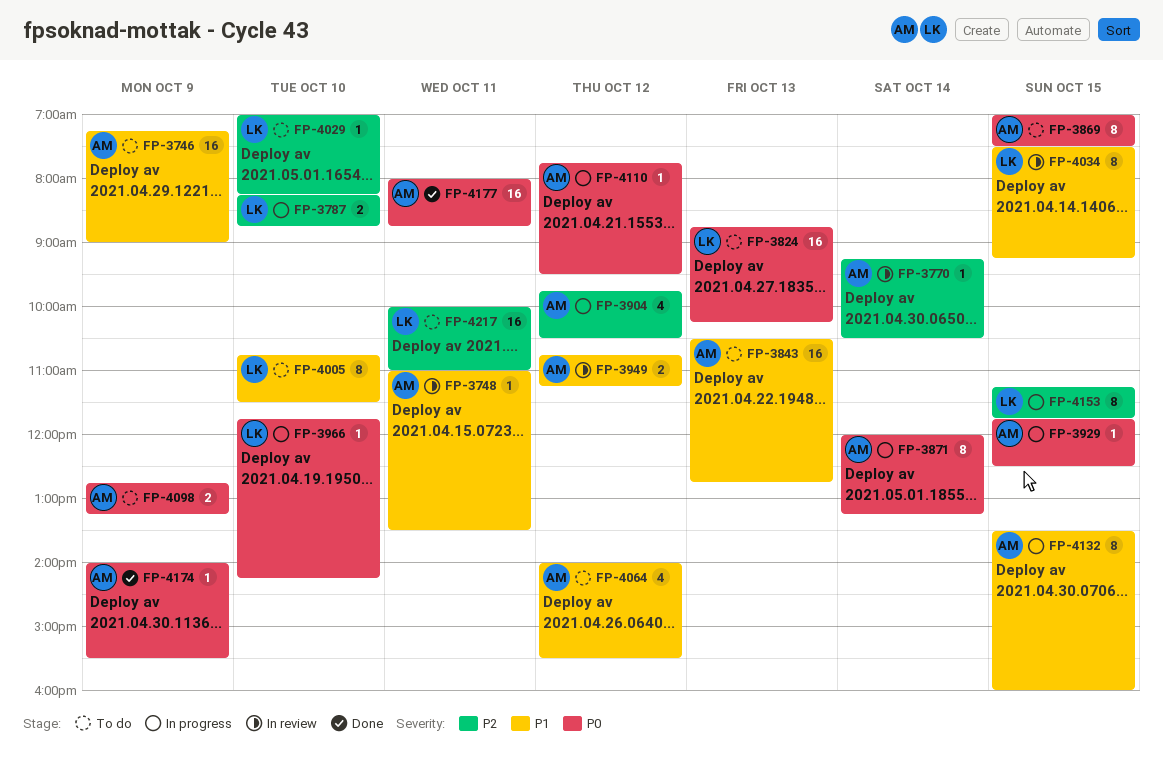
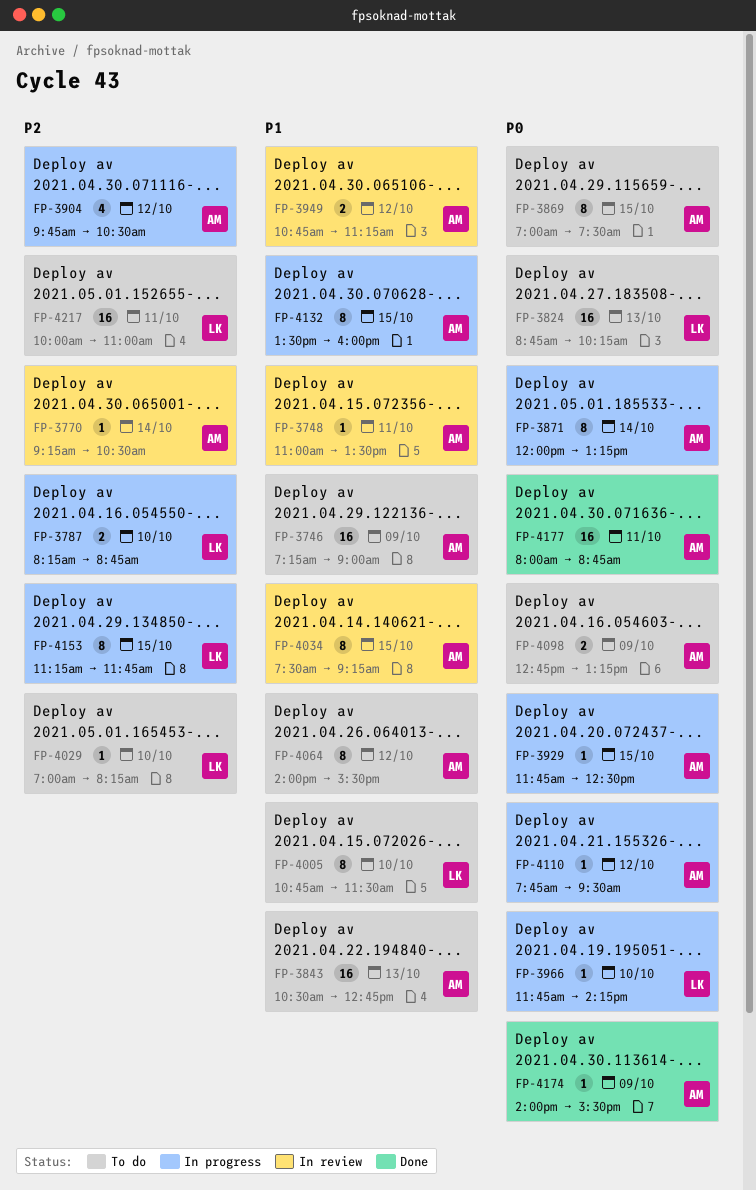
FP-4034, owner: LK -> AM
FP-4064, estimate: 4 -> 8

